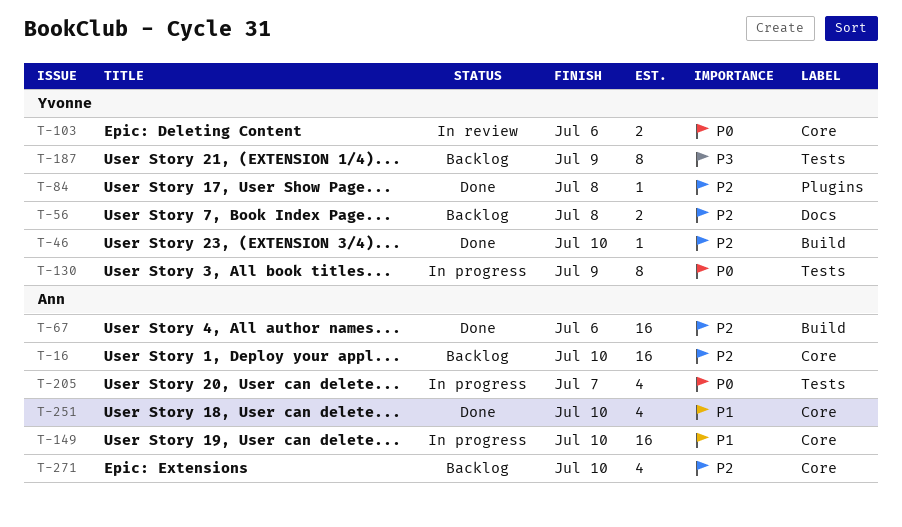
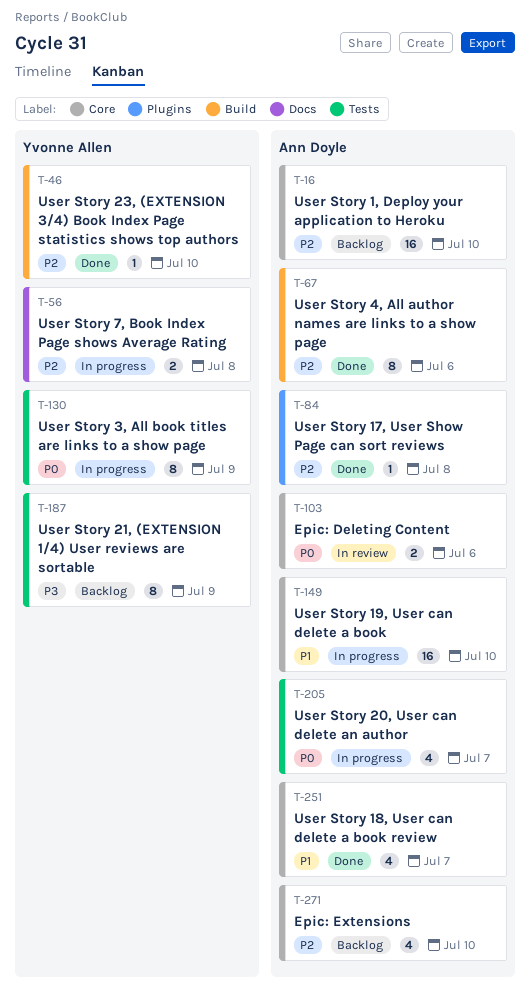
T-56, status: Backlog -> In progress
T-67, estimate: 16 -> 8
T-84, owner: Yvonne Allen -> Ann Doyle
T-103, owner: Yvonne Allen -> Ann Doyle
T-251, due: Jul 10 -> Jul 7

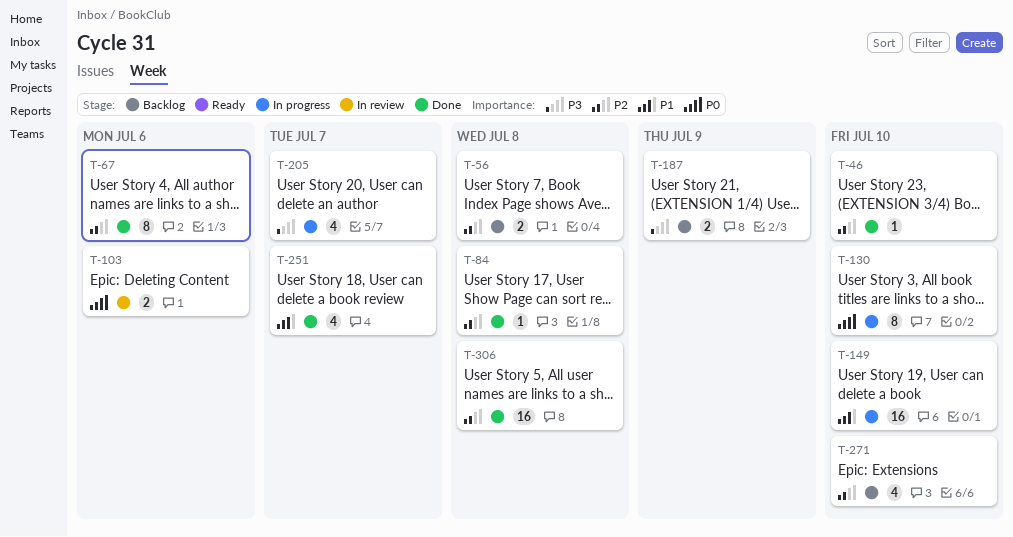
T-16: present -> none
T-56, status: In progress -> Backlog
T-130, due: Jul 9 -> Jul 10
T-187, estimate: 8 -> 2
T-205, priority: P0 -> P3
T-306: none -> present

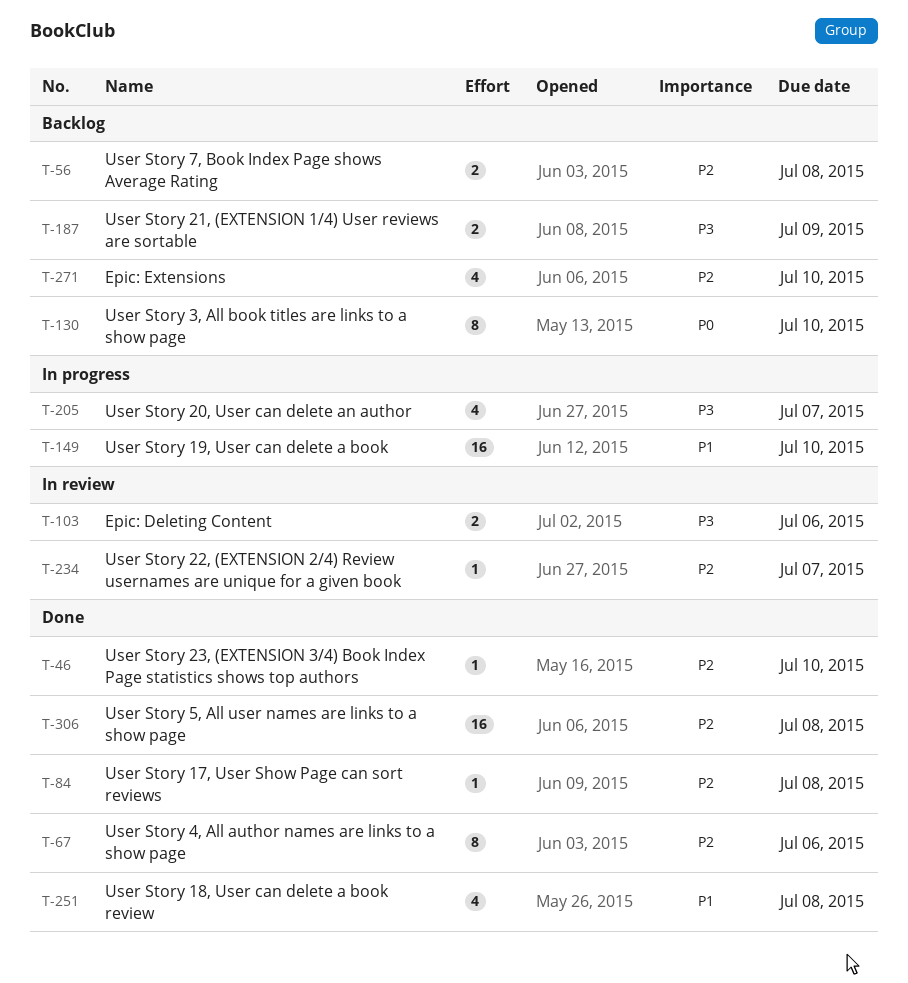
T-103, priority: P0 -> P3
T-130, status: In progress -> Backlog
T-234: none -> present
T-251, due: Jul 7 -> Jul 8

